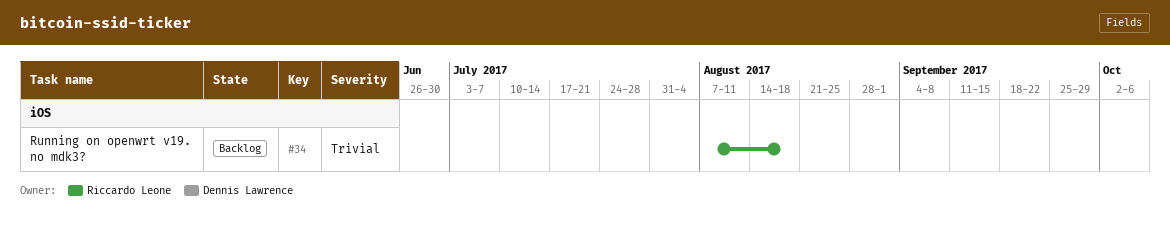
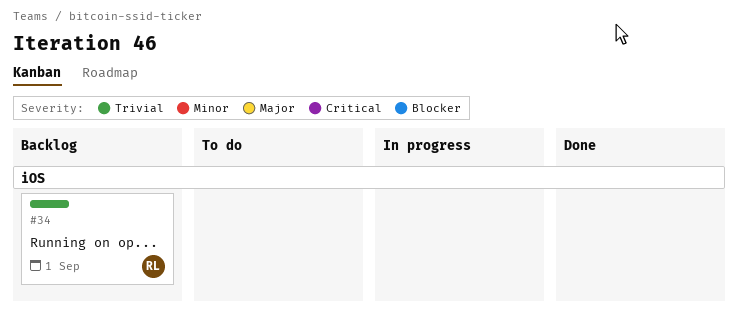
#34, due: Aug 18 -> Sep 1

